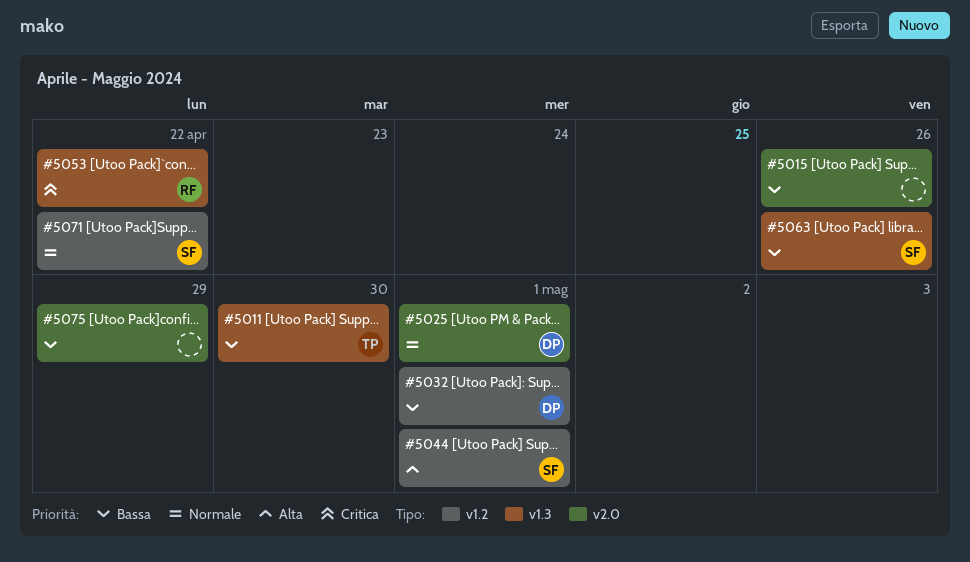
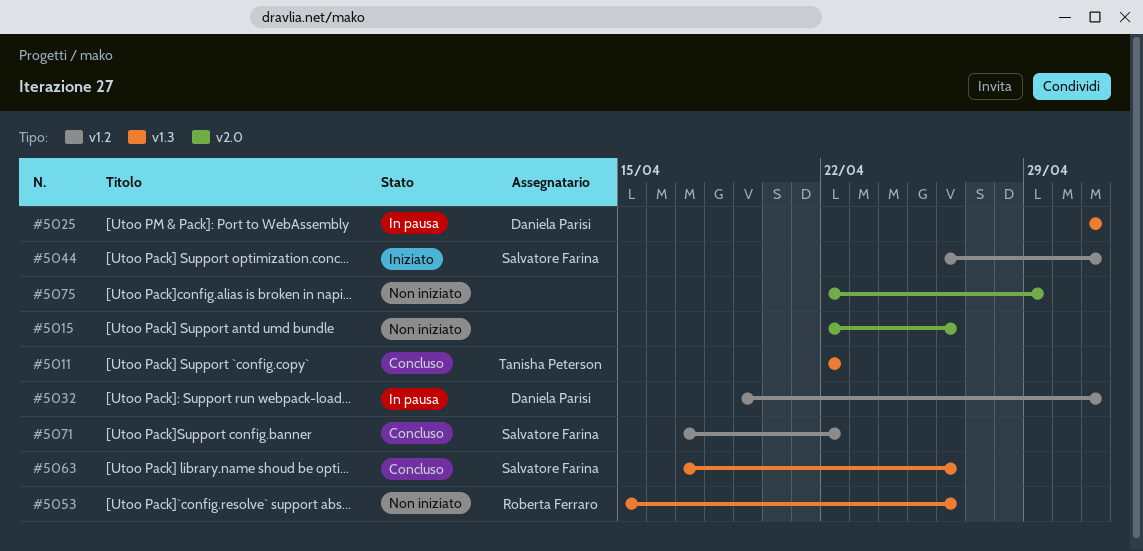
#5011, due: Apr 30 -> Apr 22
#5025, label: v2.0 -> v1.3
#5053, due: Apr 22 -> Apr 26

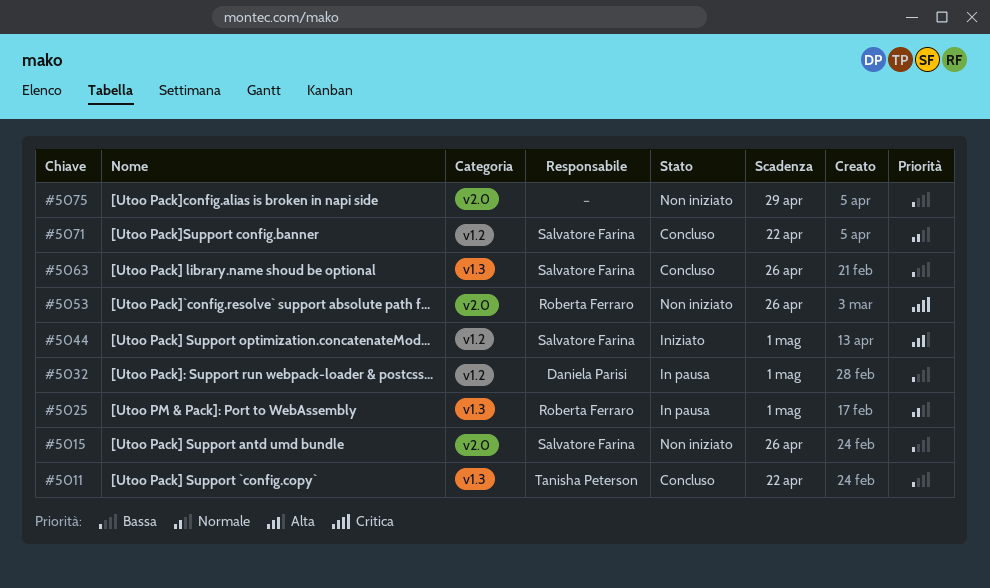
#5015, owner: none -> Salvatore Farina
#5025, owner: Daniela Parisi -> Roberta Ferraro
#5053, label: v1.3 -> v2.0

